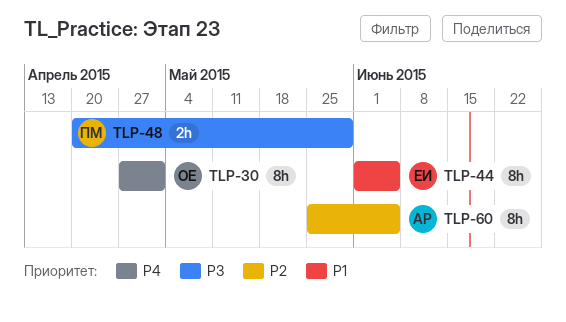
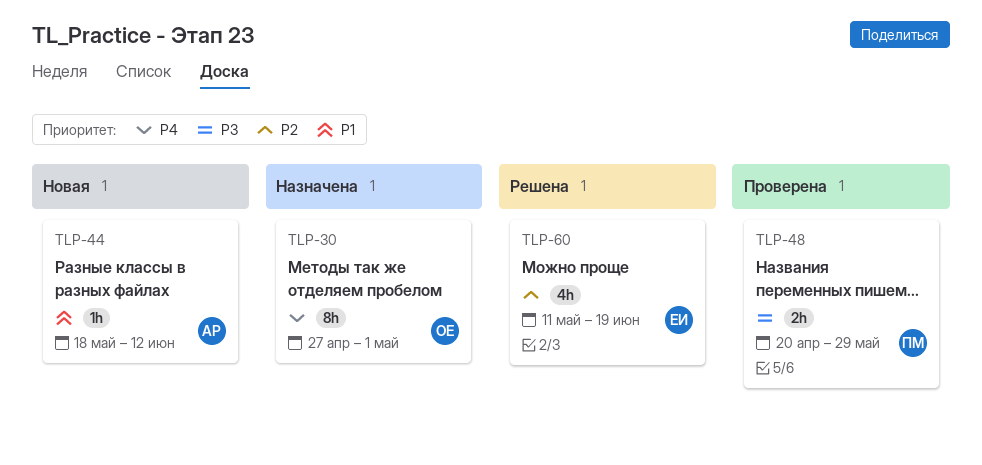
TLP-44, owner: ЕИ -> АР
TLP-44, estimate: 8h -> 1h
TLP-44, start: Jun 1 -> May 18
TLP-44, due: Jun 5 -> Jun 12
TLP-60, owner: АР -> ЕИ
TLP-60, estimate: 8h -> 4h
TLP-60, start: May 25 -> May 11
TLP-60, due: Jun 5 -> Jun 19

